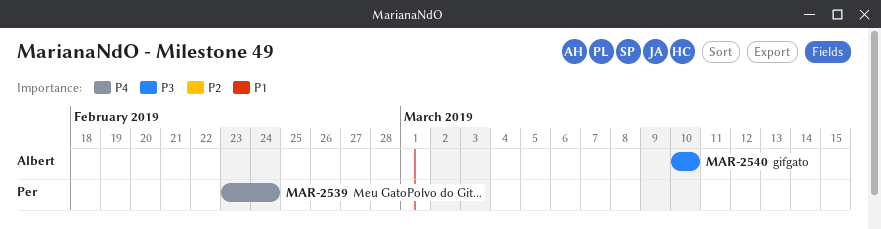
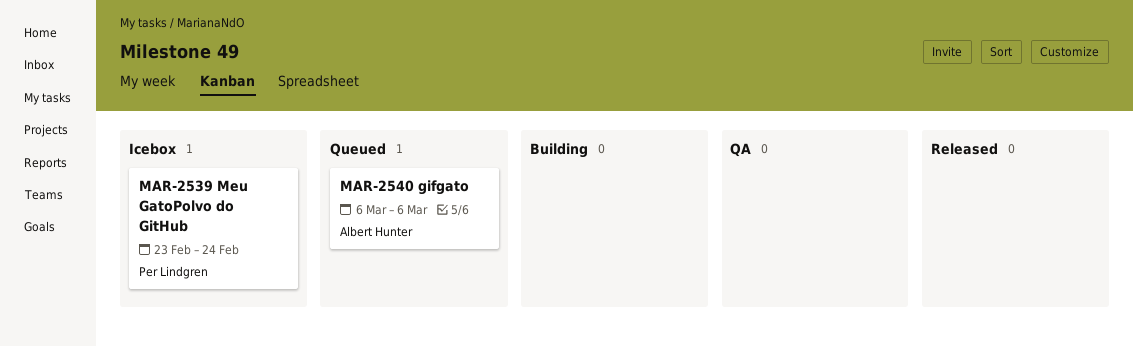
MAR-2540, start: Mar 10 -> Mar 6
MAR-2540, due: Mar 10 -> Mar 6

